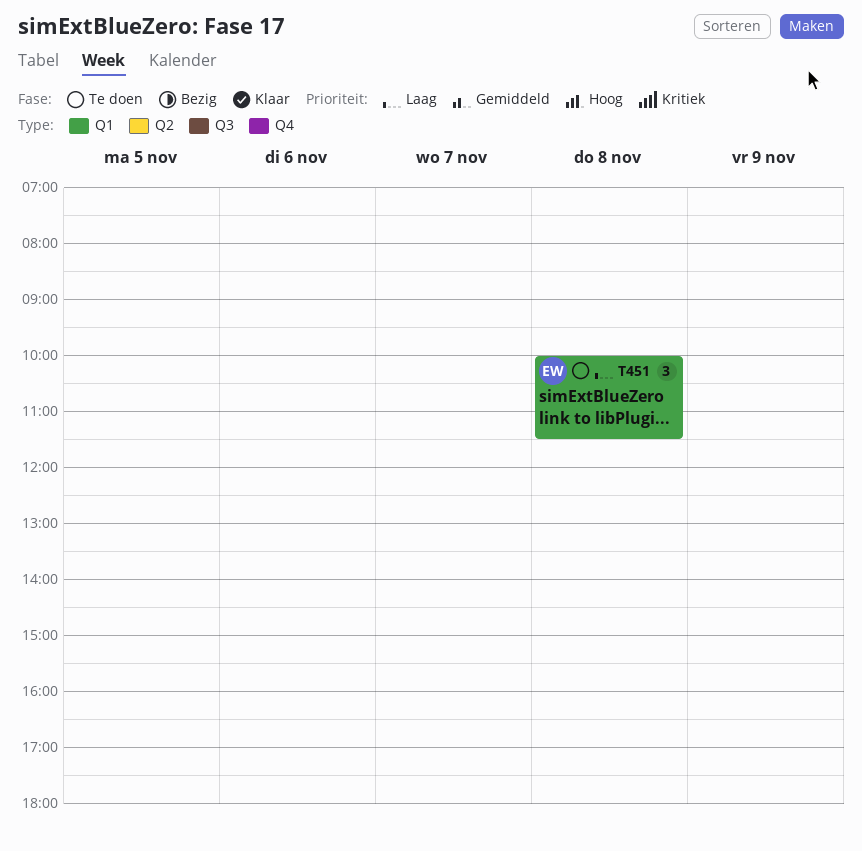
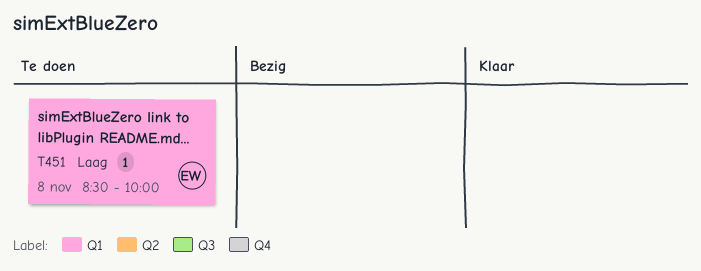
T451, estimate: 3 -> 1
T451, begins: 10:00 -> 08:30
T451, ends: 11:30 -> 10:00

